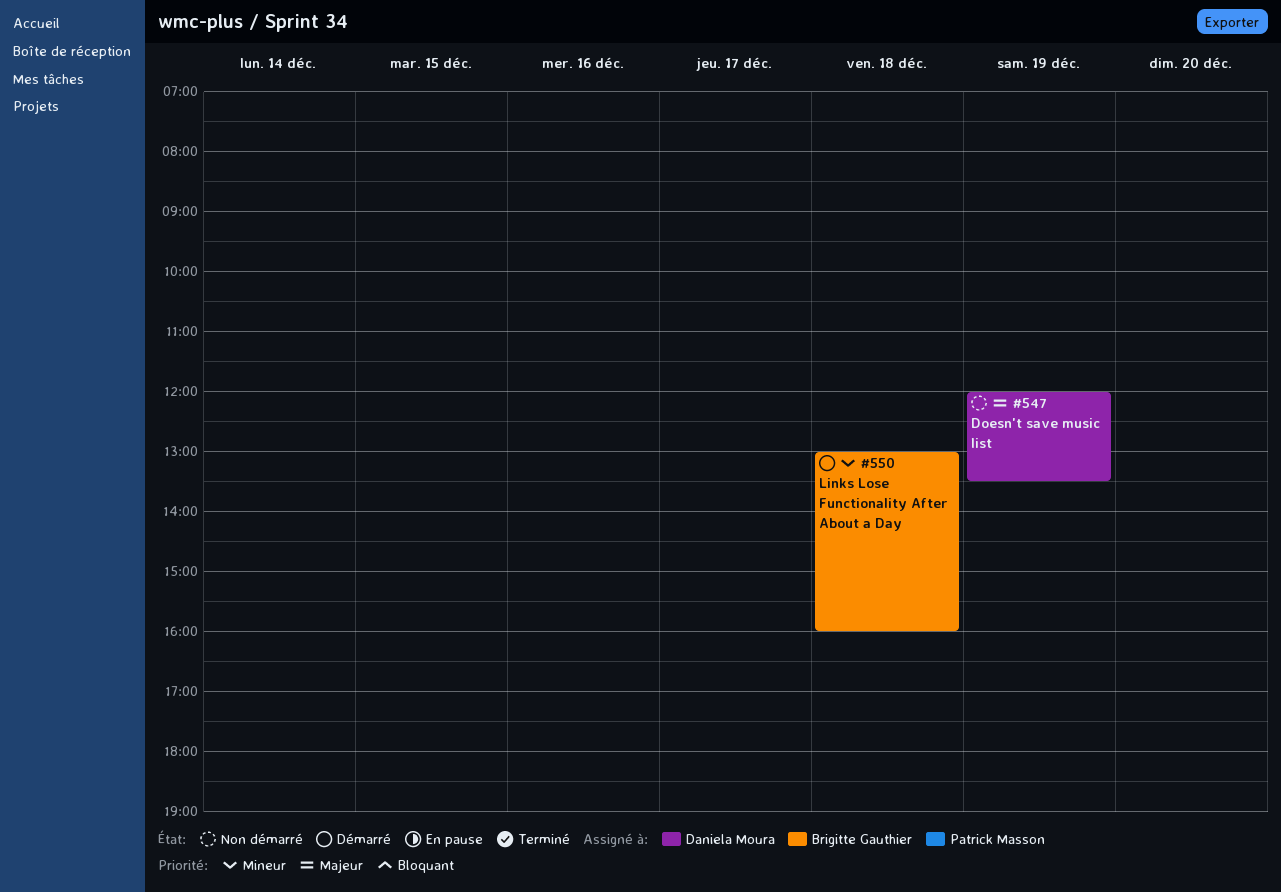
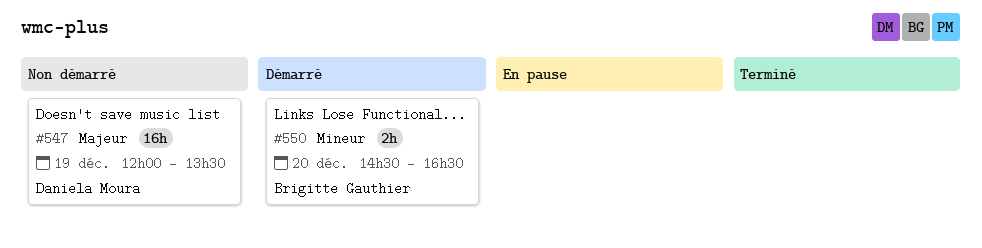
#550, day: Dec 18 -> Dec 20
#550, begins: 13:00 -> 14:30
#550, ends: 16:00 -> 16:30

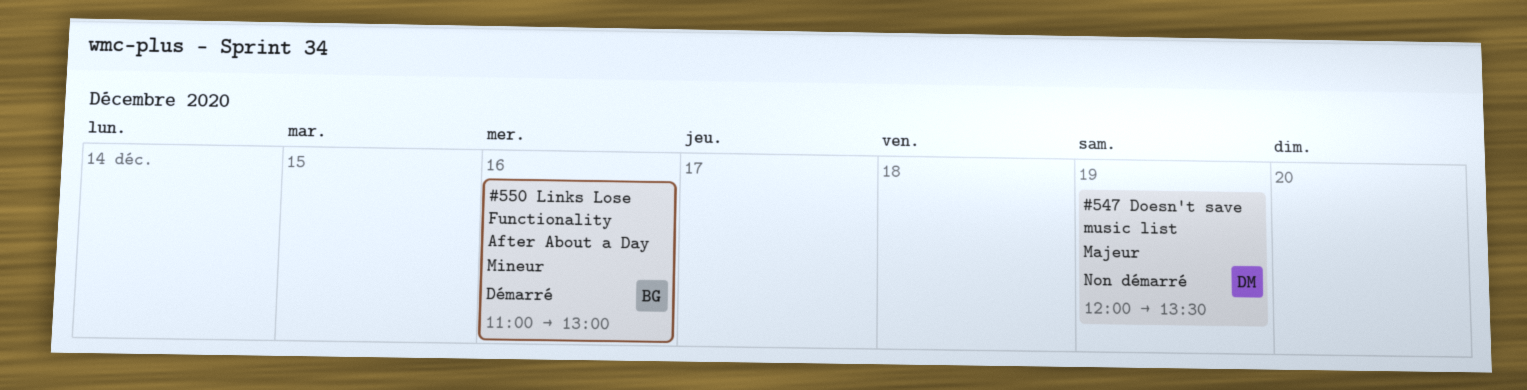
#550, day: Dec 20 -> Dec 16
#550, begins: 14:30 -> 11:00
#550, ends: 16:30 -> 13:00

